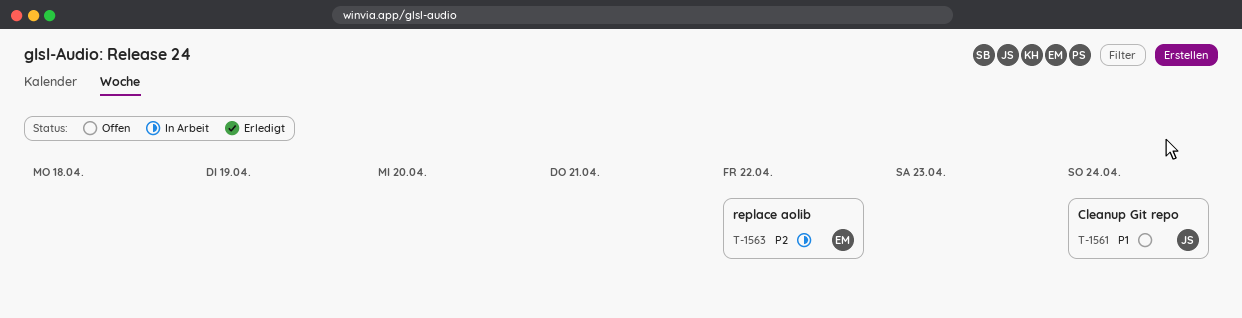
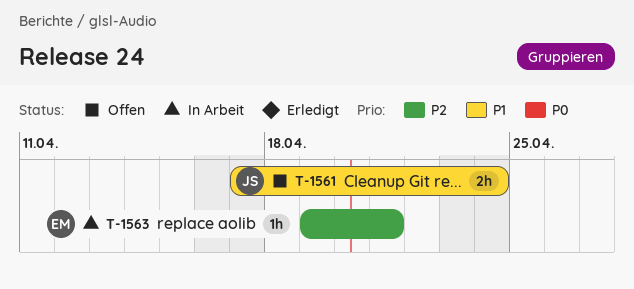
T-1563, due: Apr 22 -> Apr 21

